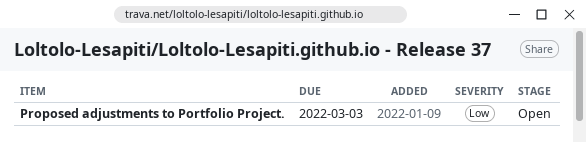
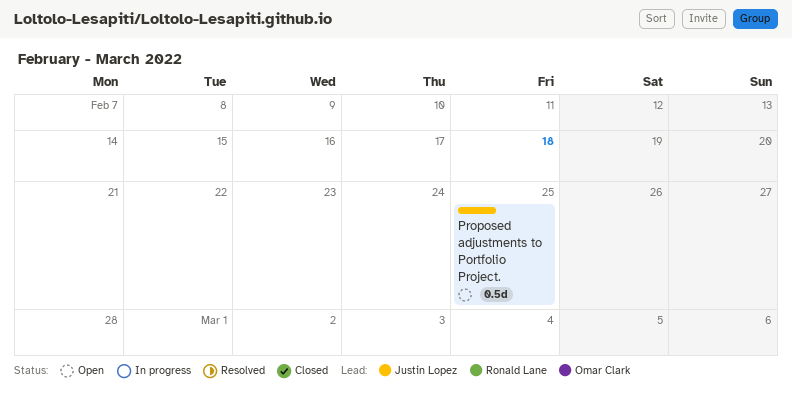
Proposed adjustments to Portfolio Project., due: Mar 3 -> Feb 25

